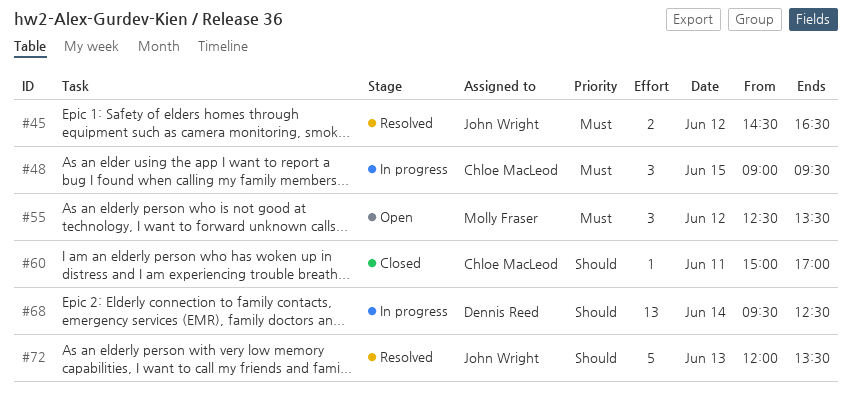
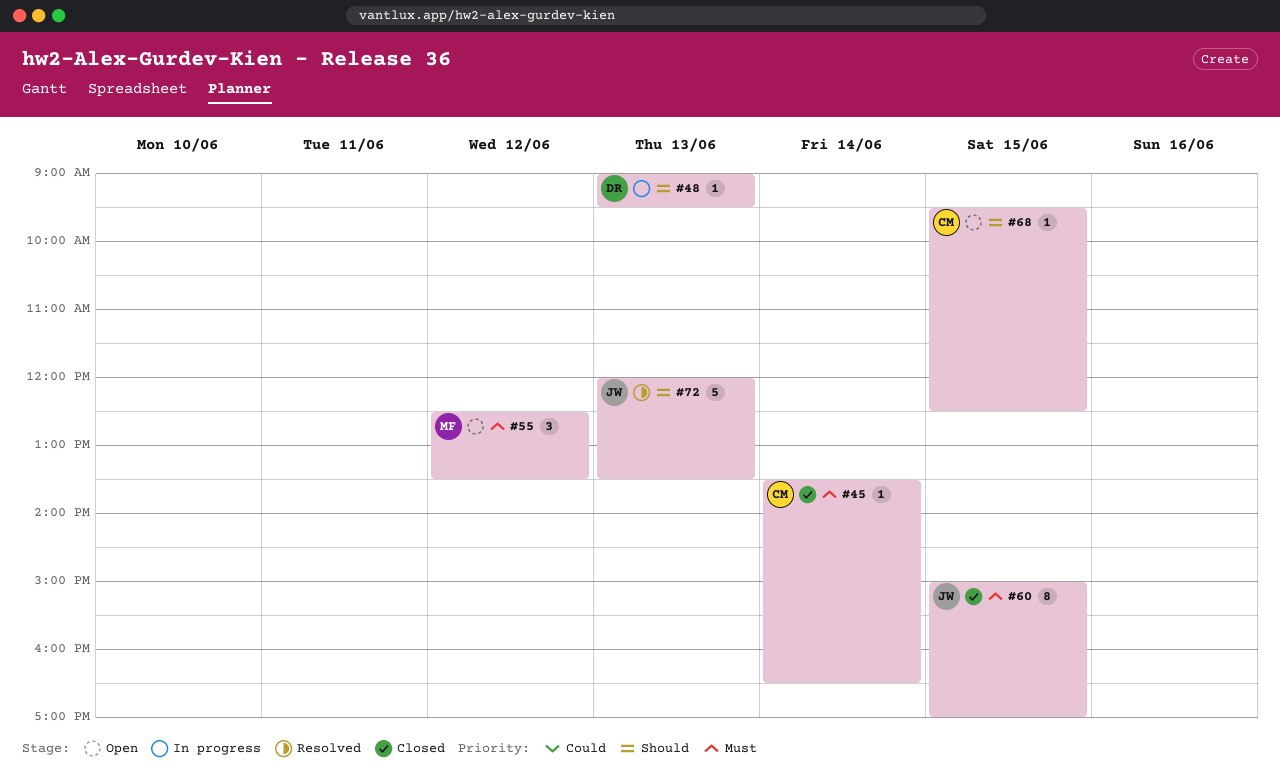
#45, status: Resolved -> Closed
#45, owner: John Wright -> Chloe MacLeod
#45, estimate: 2 -> 1
#45, day: Jun 12 -> Jun 14
#45, begins: 14:30 -> 13:30
#48, owner: Chloe MacLeod -> Dennis Reed
#48, priority: Must -> Should
#48, estimate: 3 -> 1
#48, day: Jun 15 -> Jun 13
#60, owner: Chloe MacLeod -> John Wright
#60, priority: Should -> Must
#60, estimate: 1 -> 8
#60, day: Jun 11 -> Jun 15
#68, status: In progress -> Open
#68, owner: Dennis Reed -> Chloe MacLeod
#68, estimate: 13 -> 1
#68, day: Jun 14 -> Jun 15

